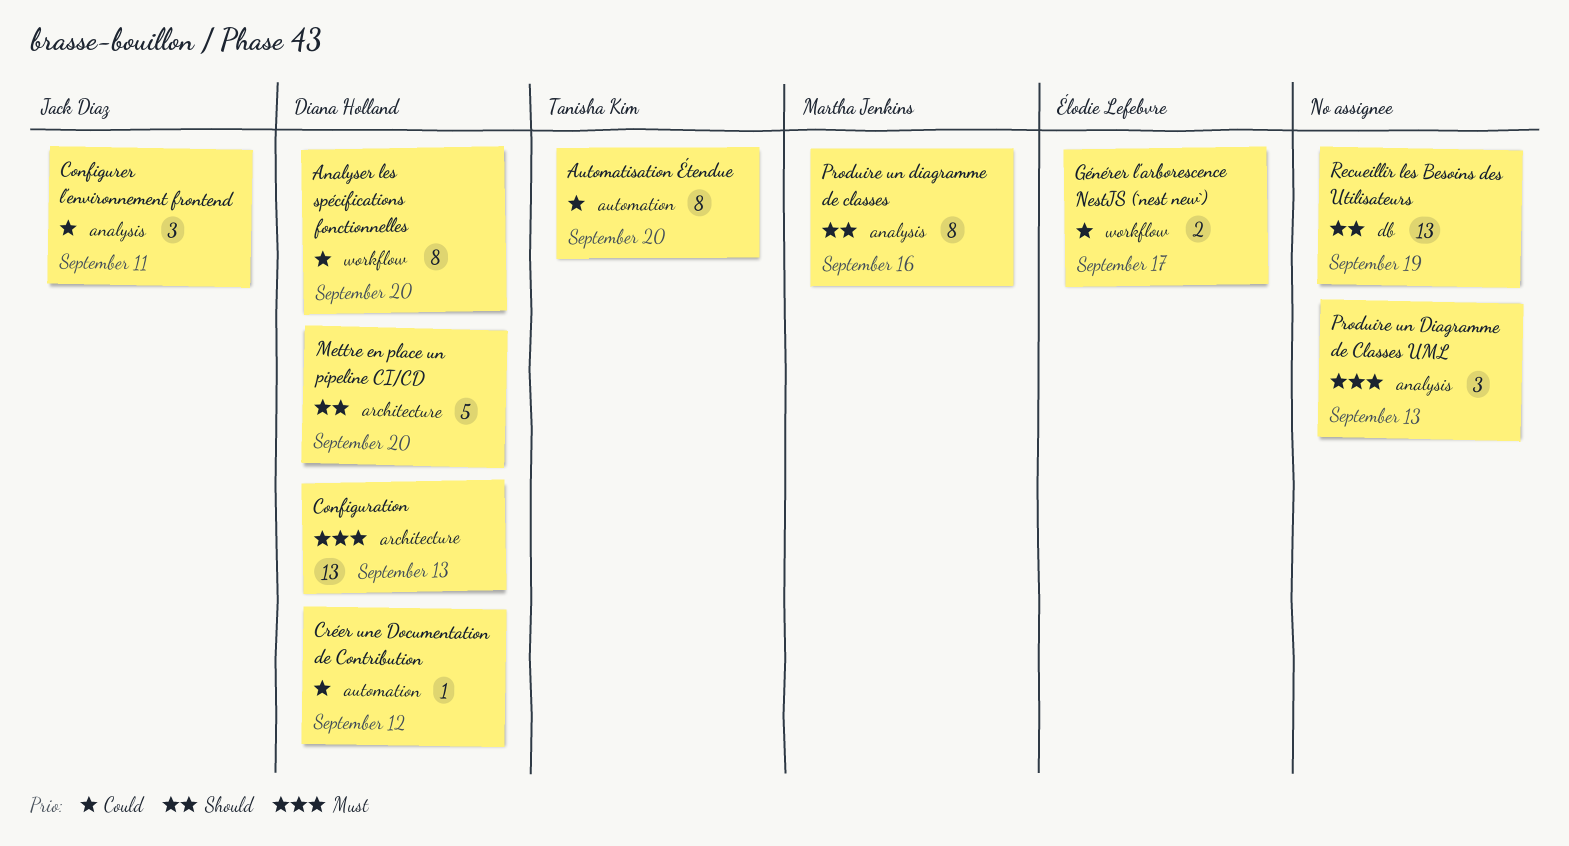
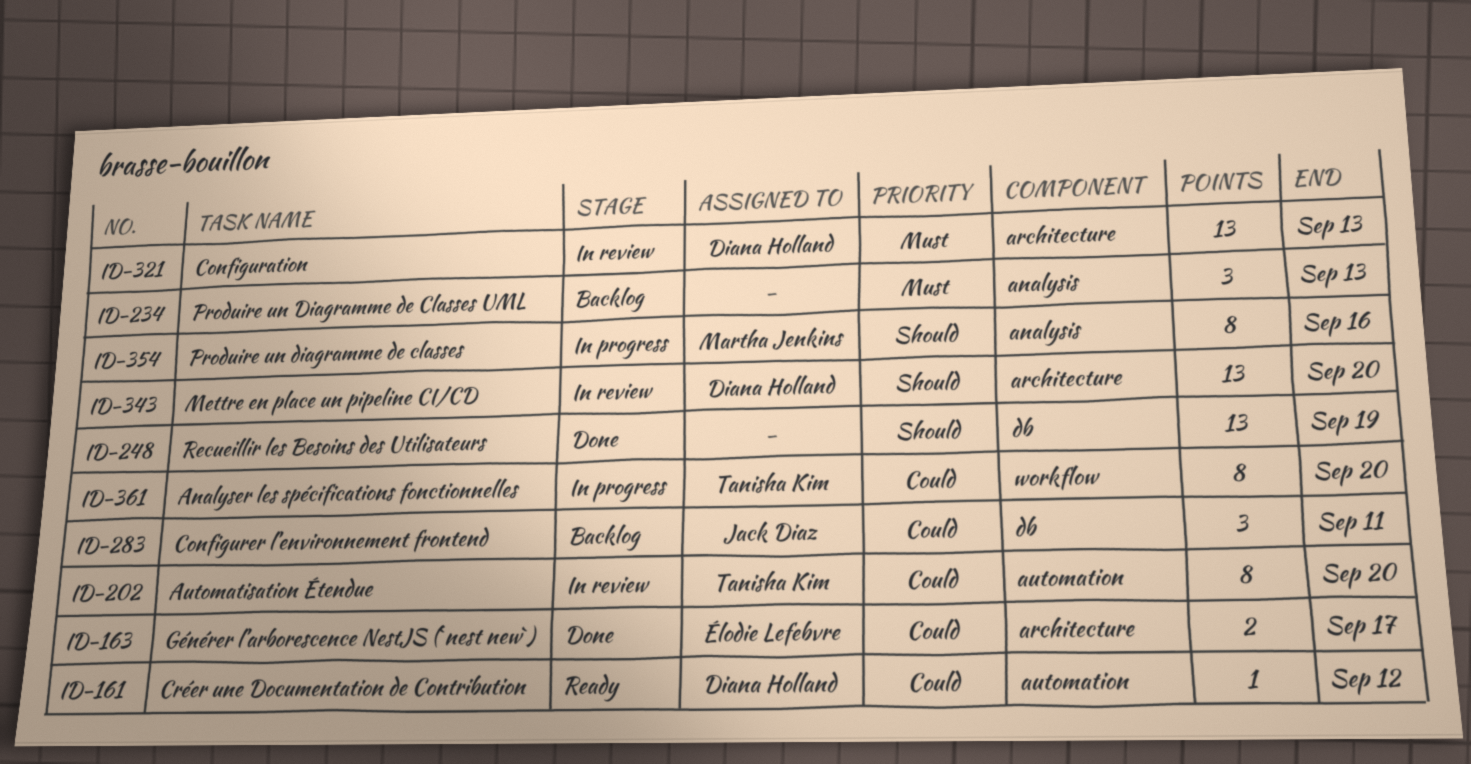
Analyser les spécifications fonctionnelles, owner: Diana Holland -> Tanisha Kim
Configurer l’environnement frontend, label: analysis -> db
Générer l’arborescence NestJS (`nest new`), label: workflow -> architecture
Mettre en place un pipeline CI/CD, estimate: 5 -> 13

